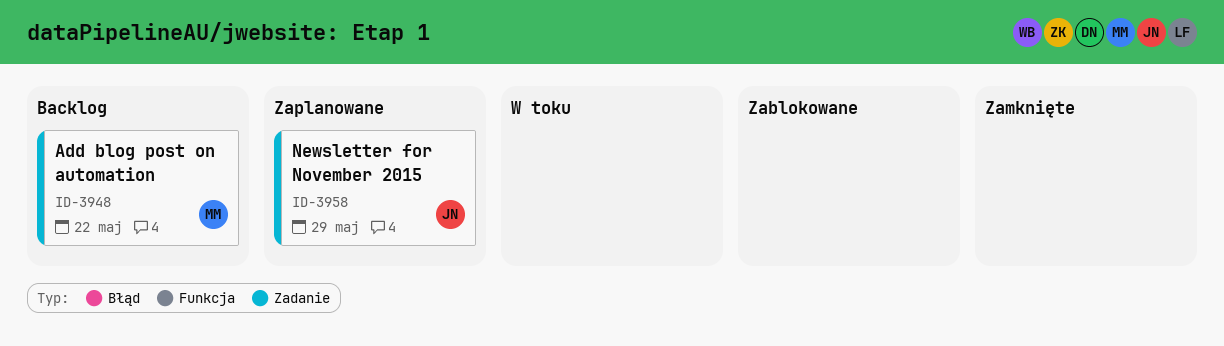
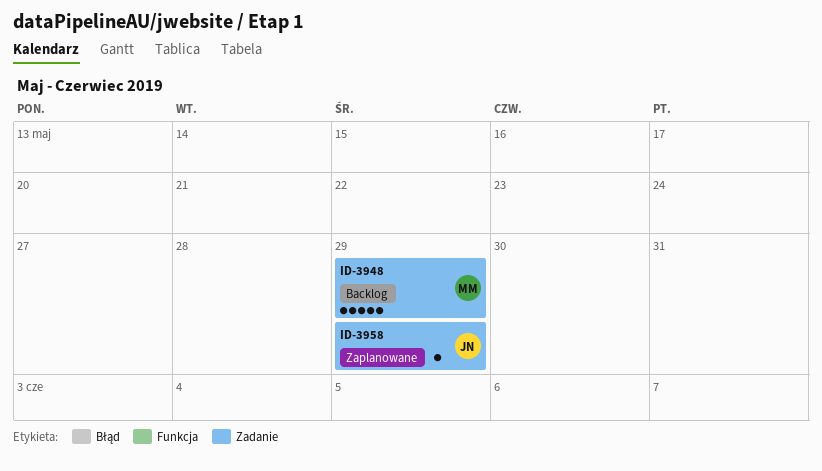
ID-3948, due: May 22 -> May 29

